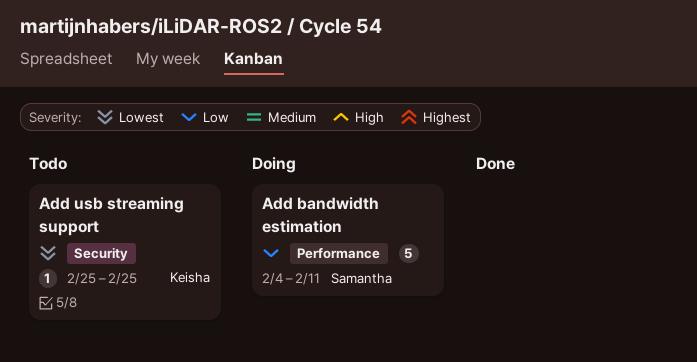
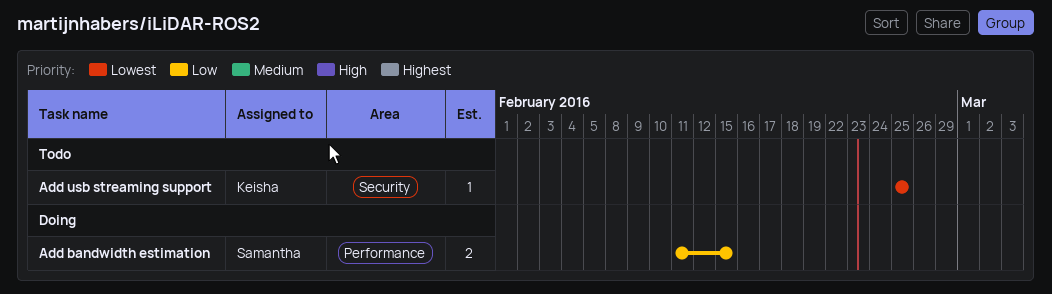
Add bandwidth estimation, estimate: 5 -> 2
Add bandwidth estimation, start: Feb 4 -> Feb 11
Add bandwidth estimation, due: Feb 11 -> Feb 15

